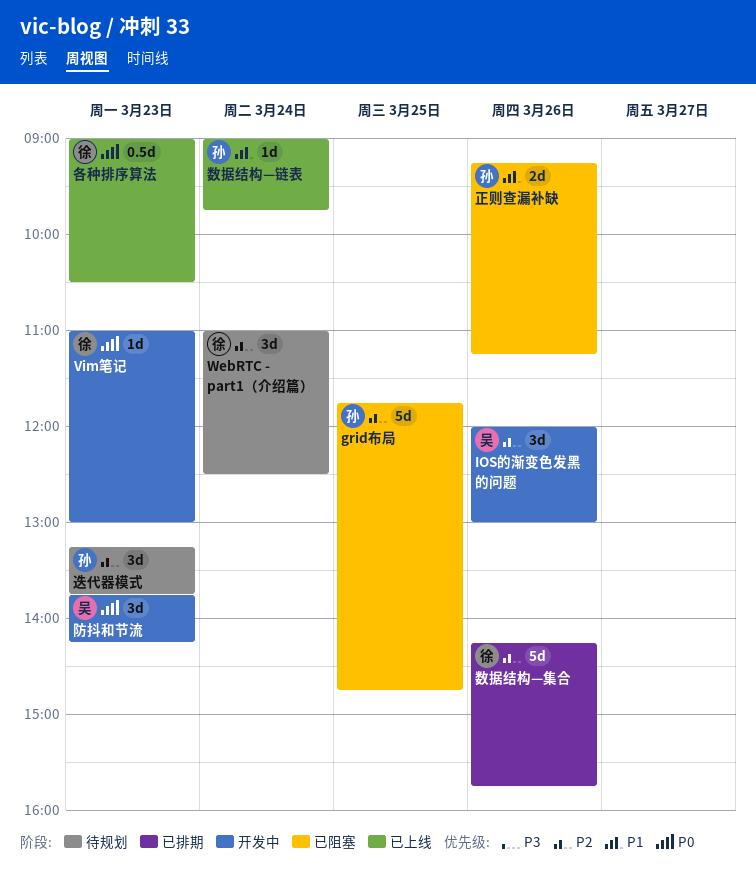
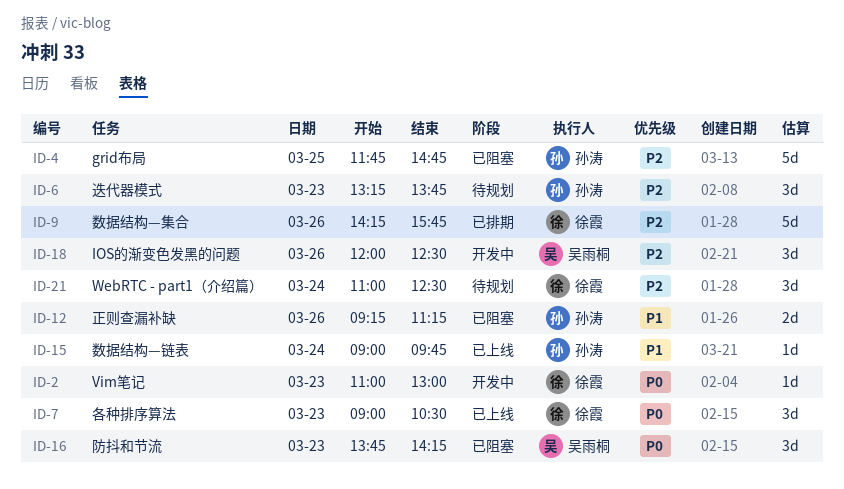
IOS的渐变色发黑的问题, ends: 13:00 -> 12:30
各种排序算法, estimate: 0.5d -> 3d
防抖和节流, status: 开发中 -> 已阻塞

